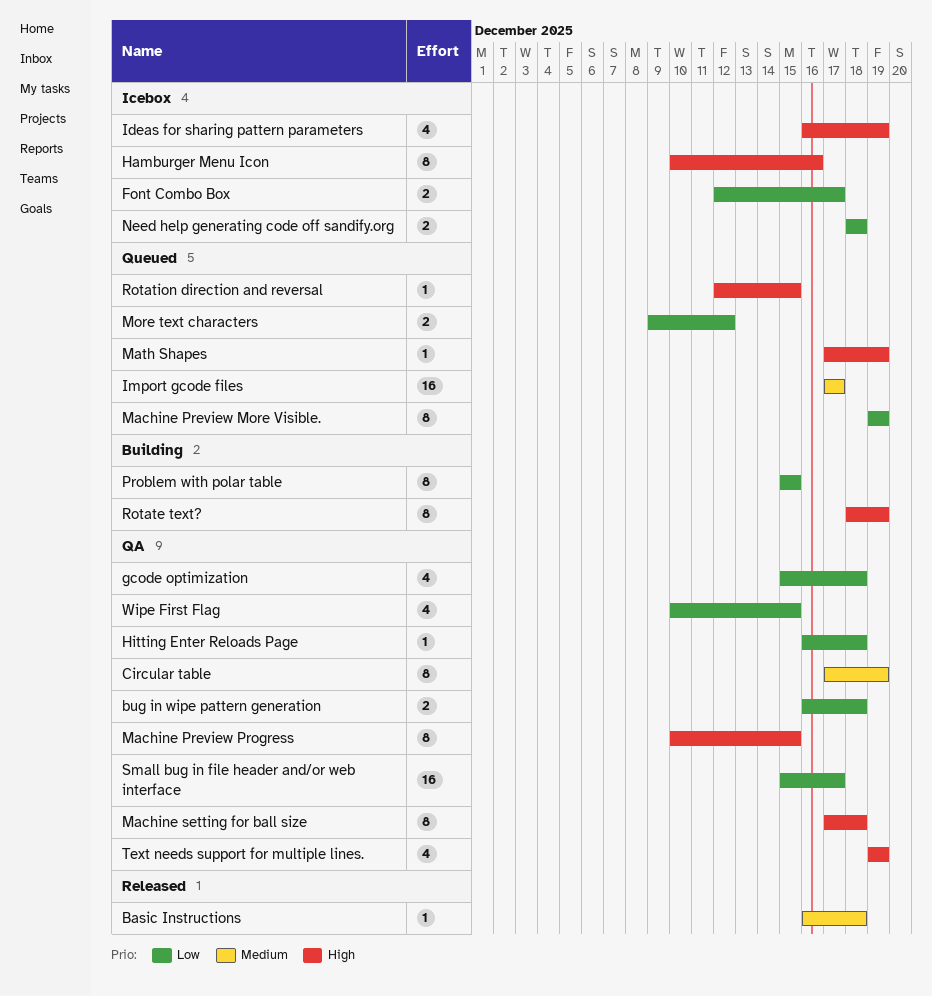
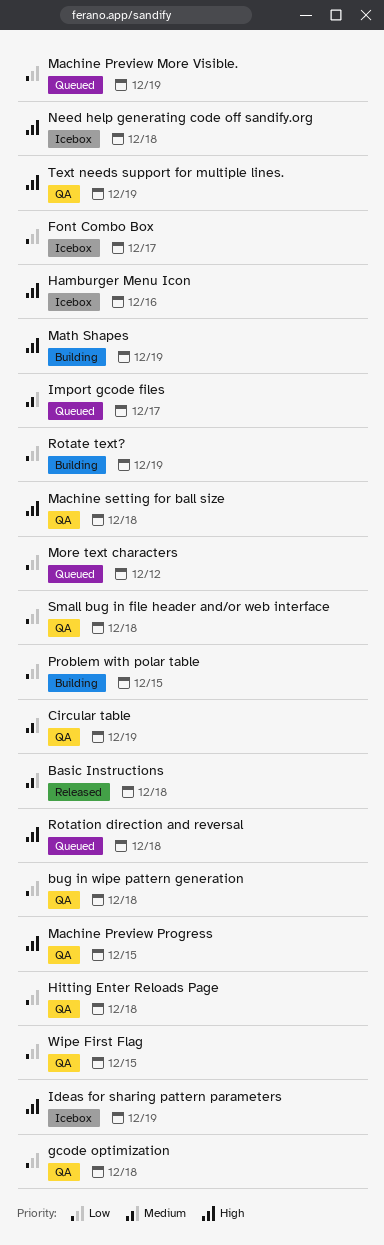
Math Shapes, status: Queued -> Building
Need help generating code off sandify.org, priority: Low -> High
Rotate text?, priority: High -> Low
Rotation direction and reversal, due: Dec 15 -> Dec 18
Small bug in file header and/or web interface, due: Dec 17 -> Dec 18

